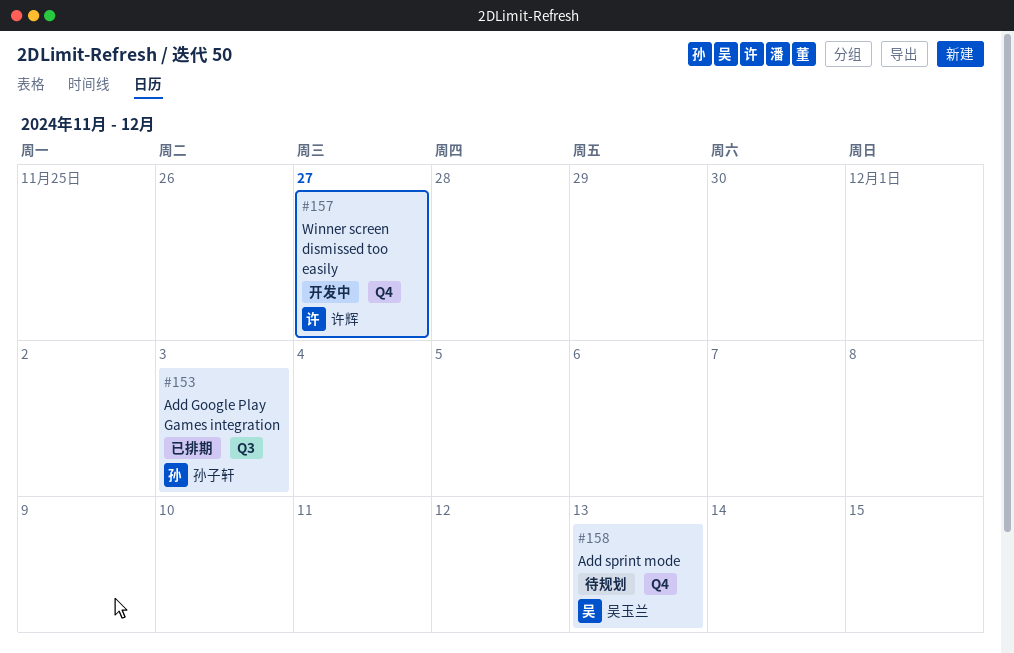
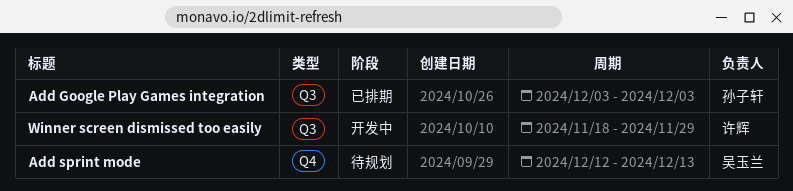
Winner screen dismissed too easily, label: Q4 -> Q3
Winner screen dismissed too easily, due: Nov 27 -> Nov 29

